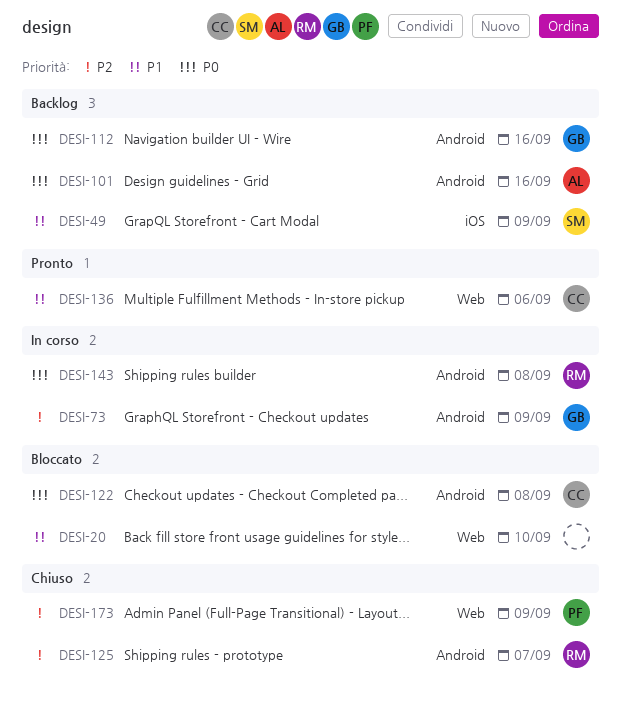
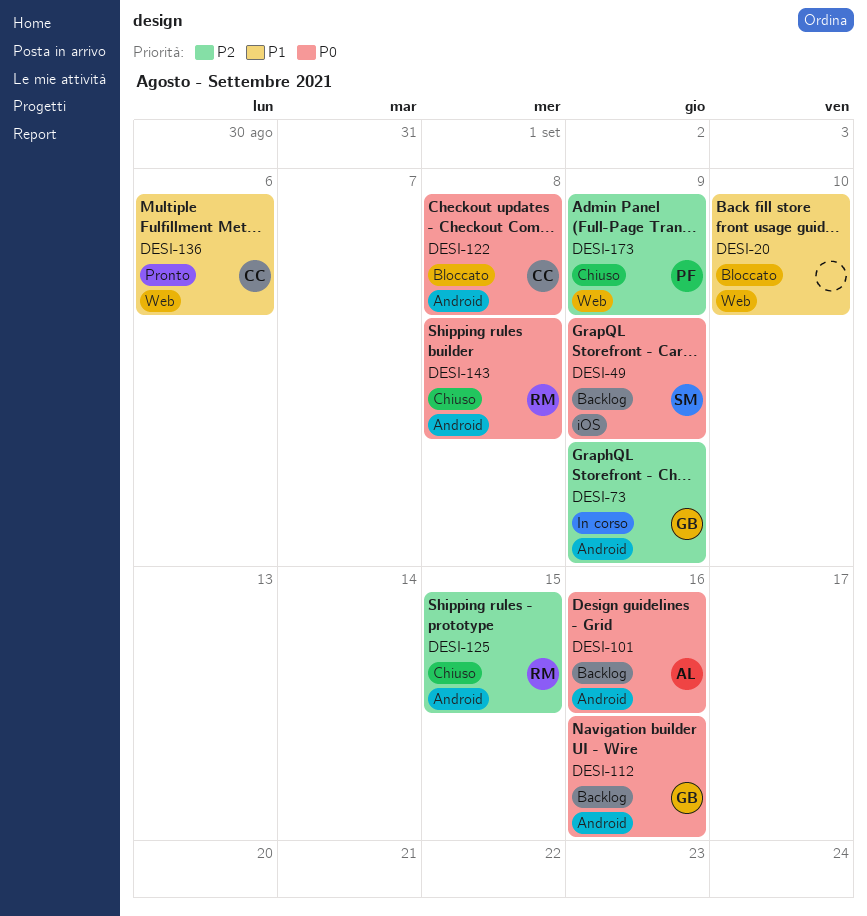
DESI-49, priority: P1 -> P0
DESI-125, due: Sep 7 -> Sep 15
DESI-143, status: In corso -> Chiuso

